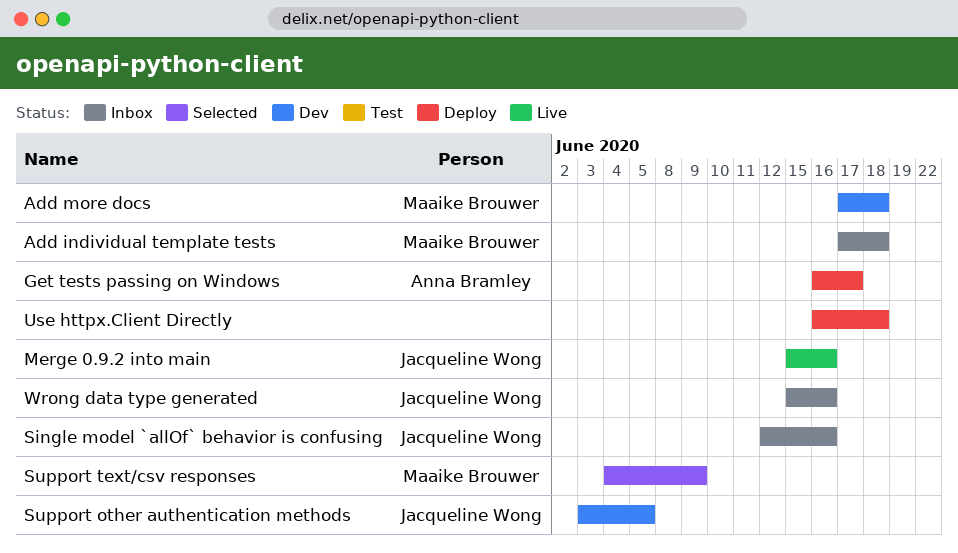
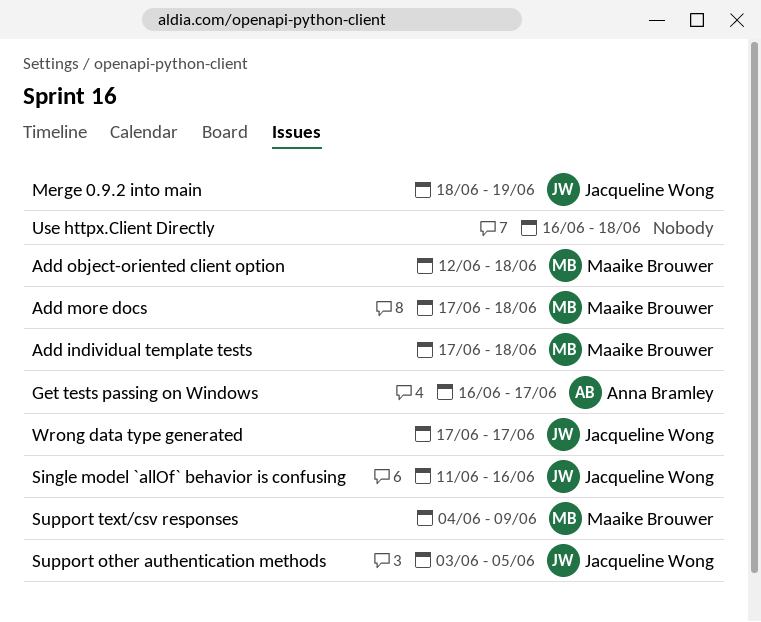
Add object-oriented client option: none -> present
Merge 0.9.2 into main, start: Jun 15 -> Jun 18
Merge 0.9.2 into main, due: Jun 16 -> Jun 19
Single model `allOf` behavior is confusing, start: Jun 12 -> Jun 11
Wrong data type generated, start: Jun 15 -> Jun 17
Wrong data type generated, due: Jun 16 -> Jun 17

